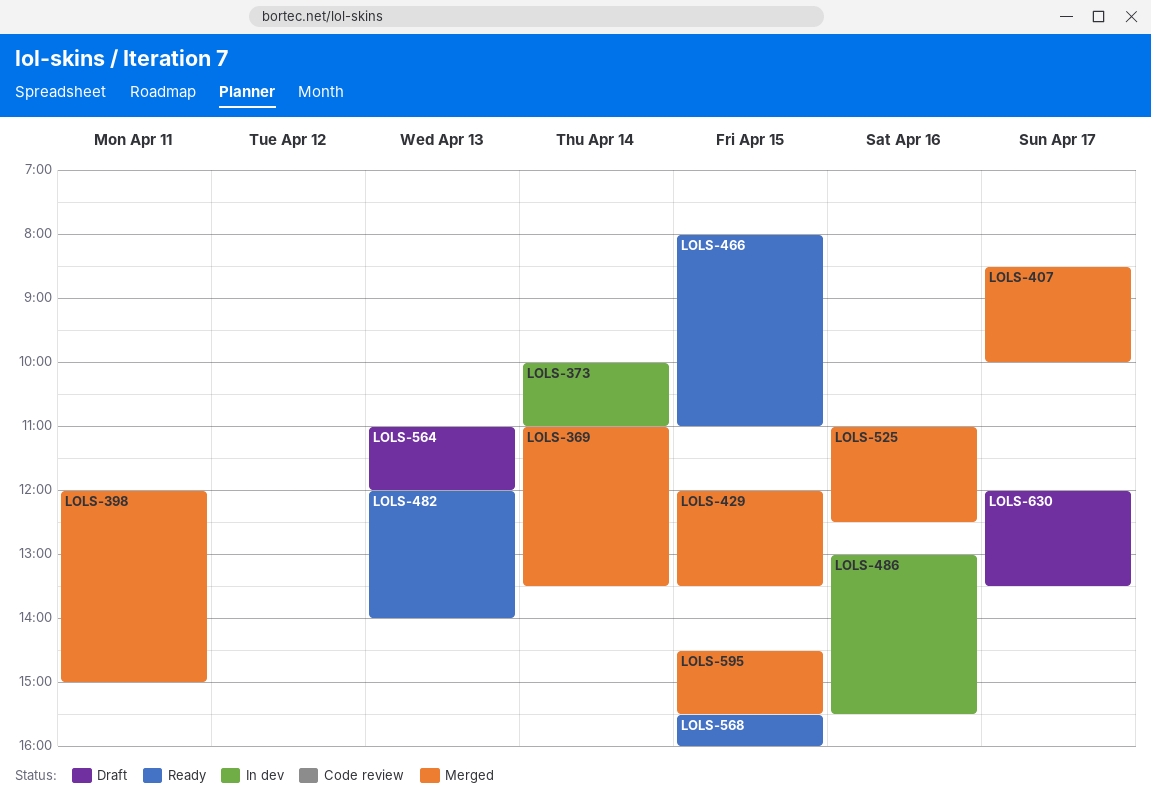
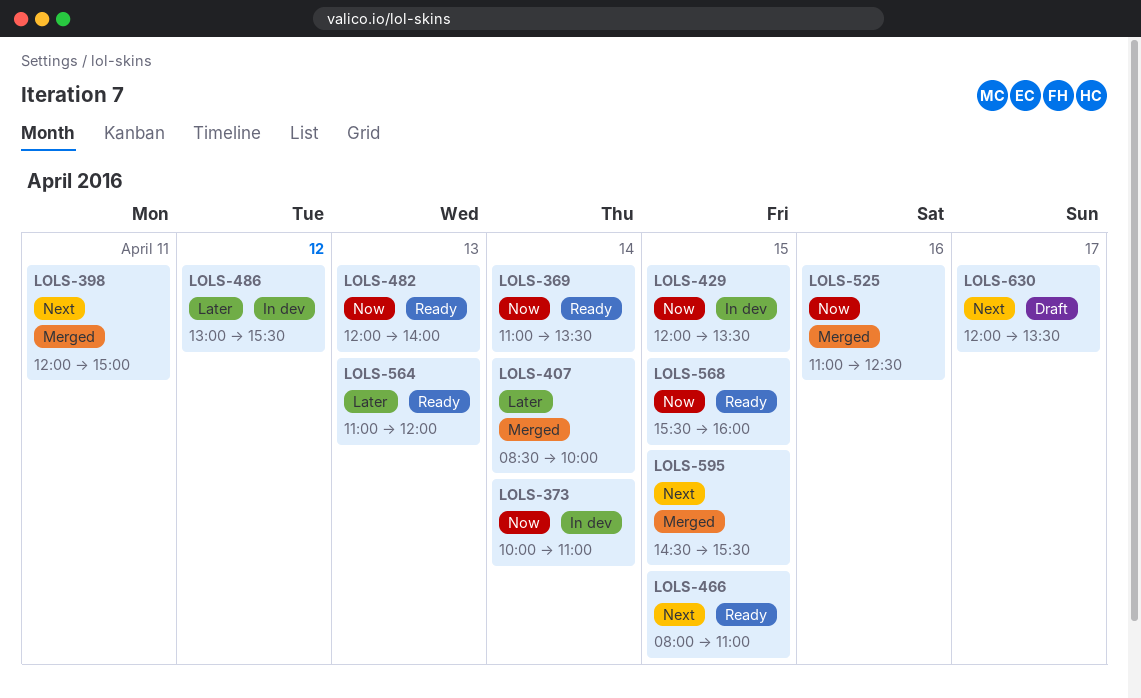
LOLS-369, status: Merged -> Ready
LOLS-407, day: Apr 17 -> Apr 14
LOLS-429, status: Merged -> In dev
LOLS-486, day: Apr 16 -> Apr 12
LOLS-564, status: Draft -> Ready

